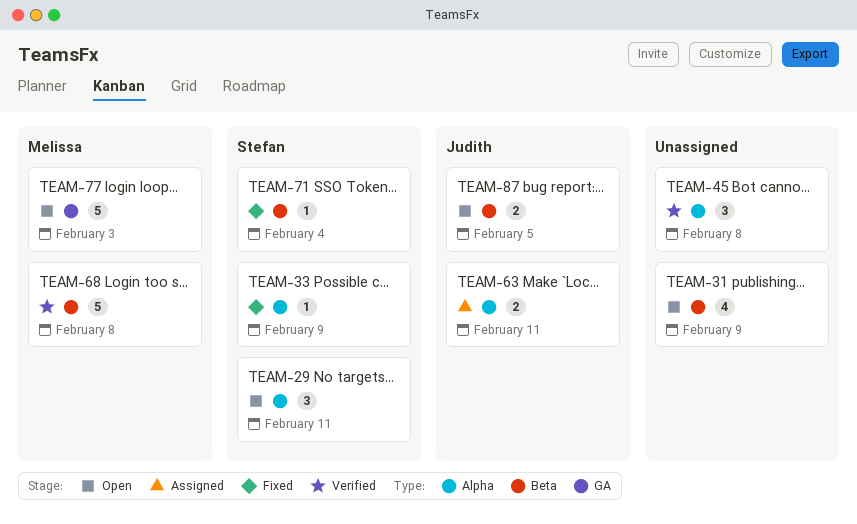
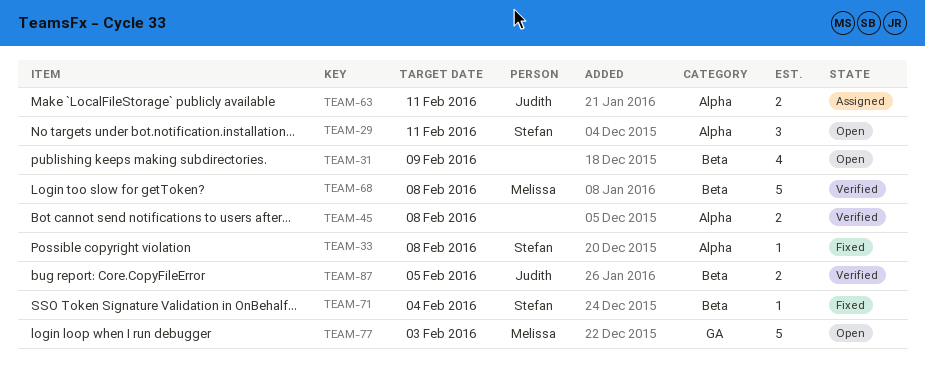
TEAM-33, due: Feb 9 -> Feb 8
TEAM-45, estimate: 3 -> 2
TEAM-87, status: Open -> Verified

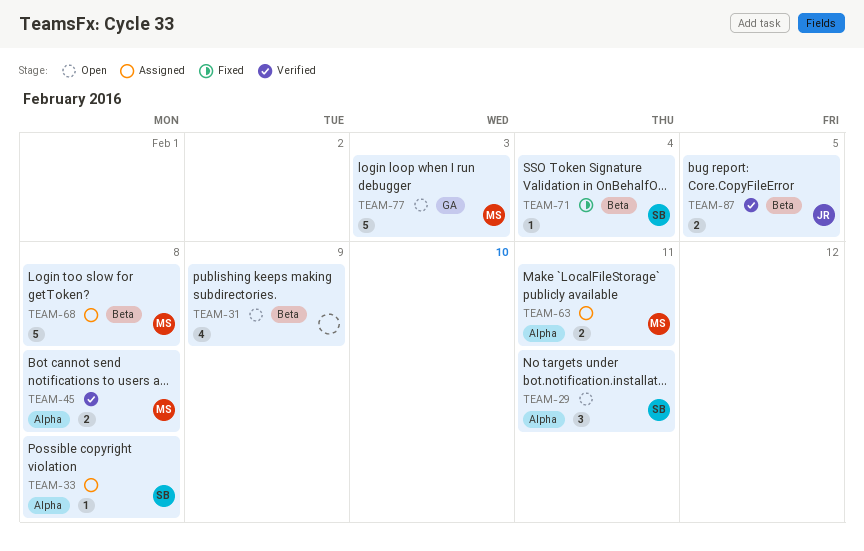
TEAM-33, status: Fixed -> Assigned
TEAM-45, owner: none -> Melissa
TEAM-63, owner: Judith -> Melissa
TEAM-68, status: Verified -> Assigned

